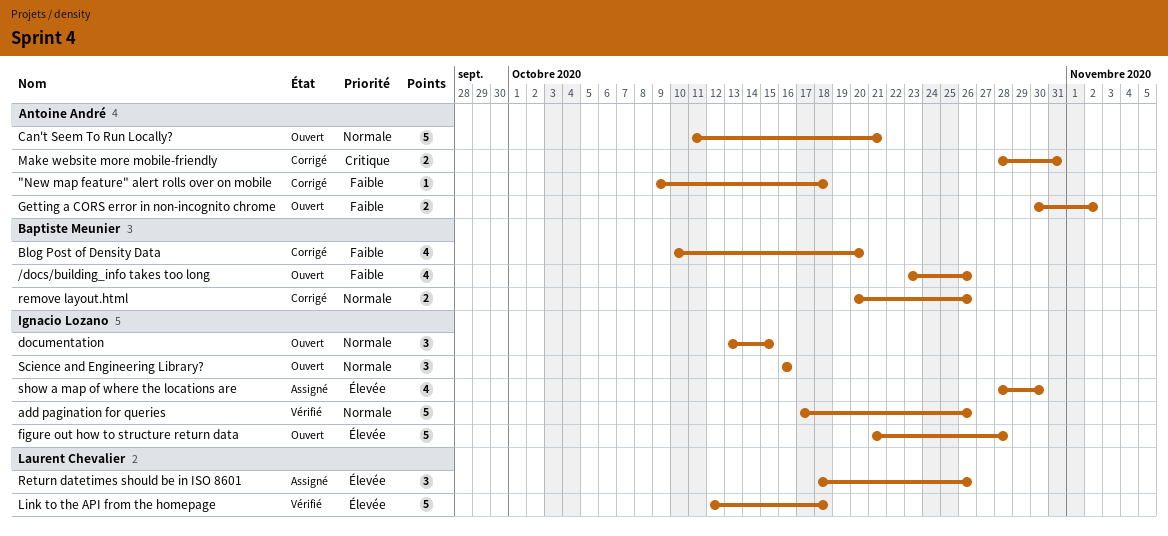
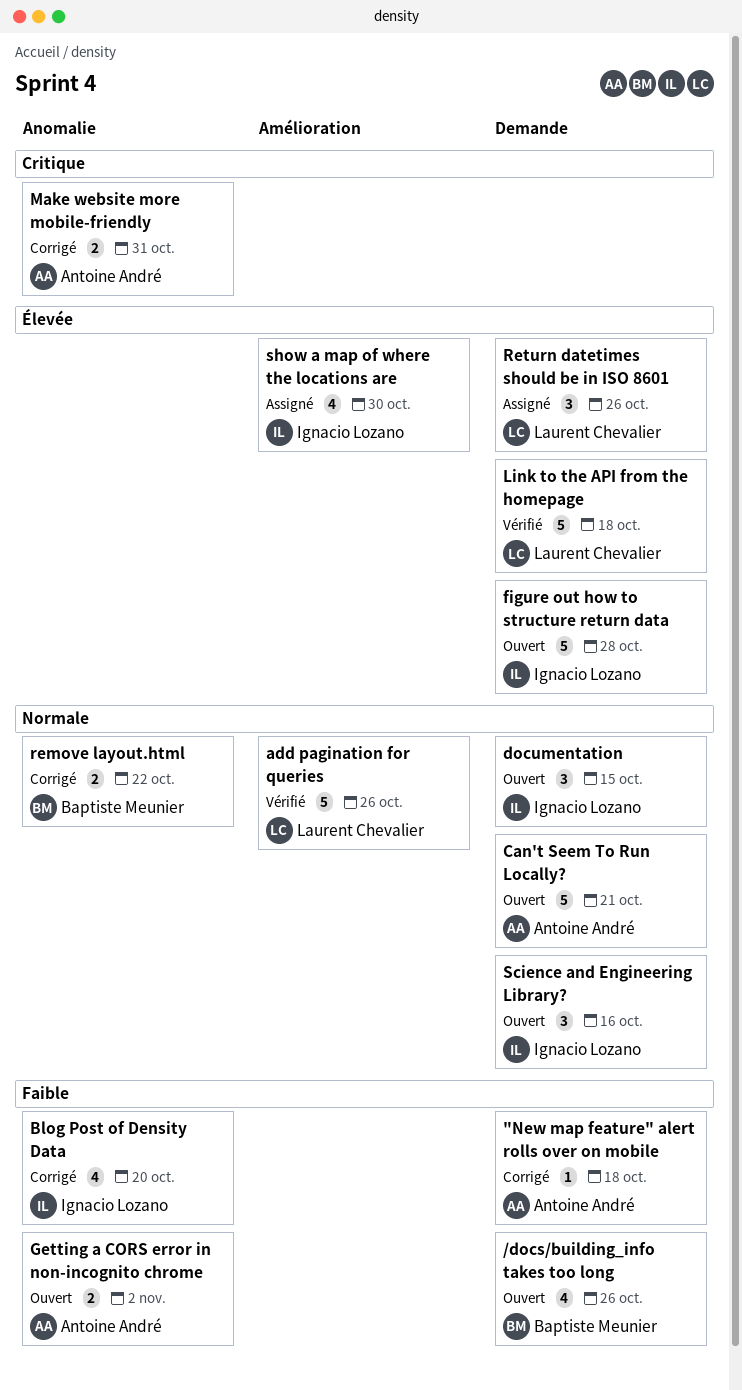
add pagination for queries, owner: Ignacio Lozano -> Laurent Chevalier
Blog Post of Density Data, owner: Baptiste Meunier -> Ignacio Lozano
remove layout.html, due: Oct 26 -> Oct 22

